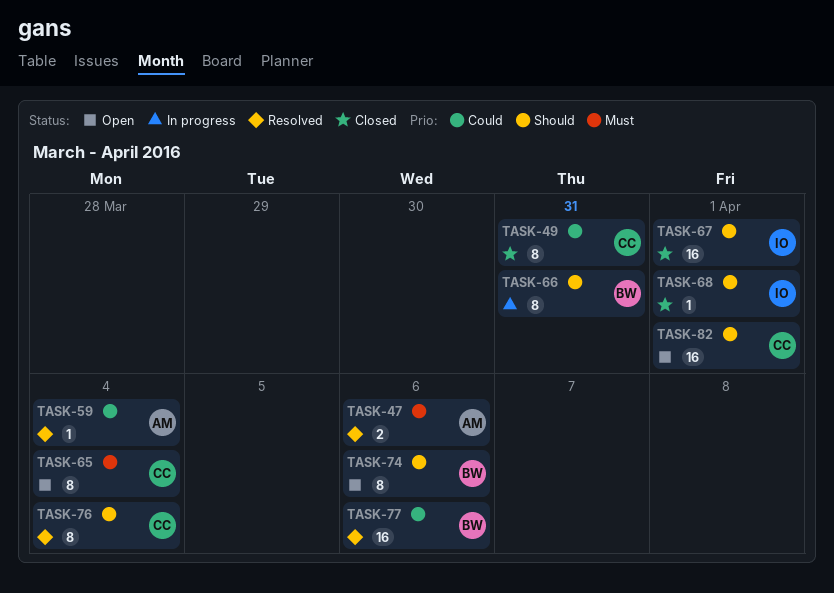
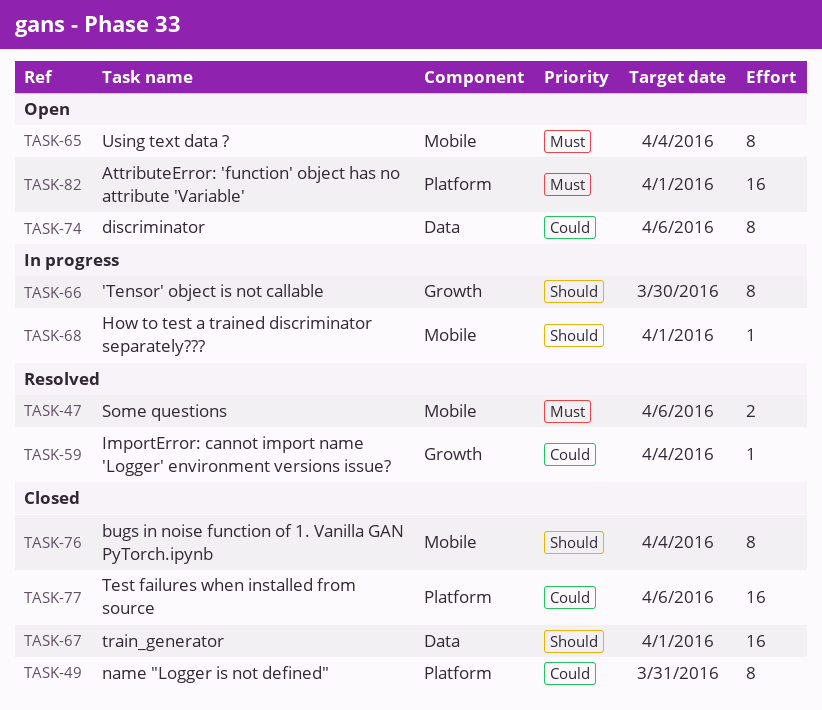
TASK-66, due: Mar 31 -> Mar 30
TASK-68, status: Closed -> In progress
TASK-74, priority: Should -> Could
TASK-76, status: Resolved -> Closed
TASK-77, status: Resolved -> Closed
TASK-82, priority: Should -> Must

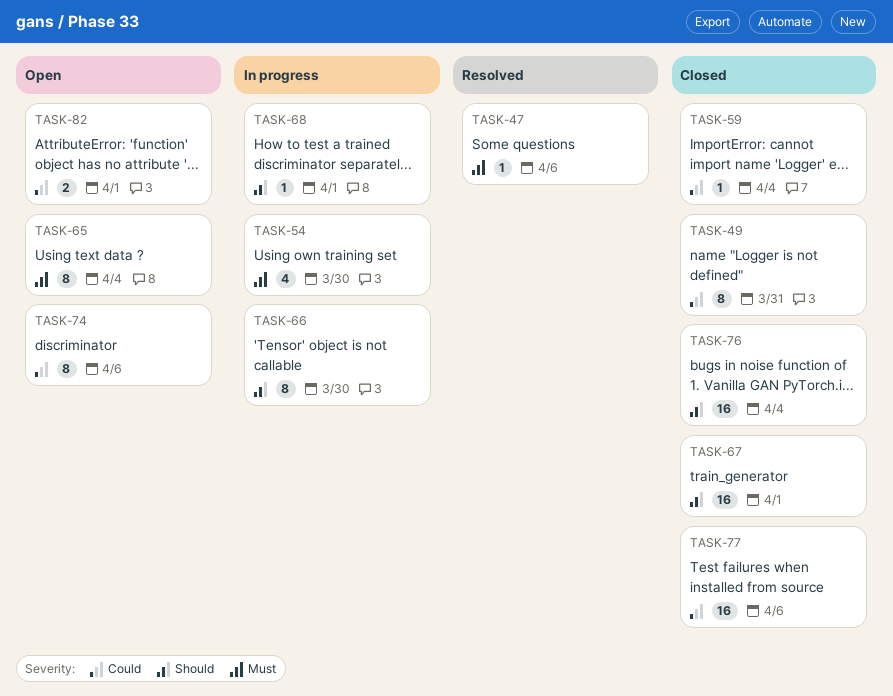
TASK-47, estimate: 2 -> 1
TASK-54: none -> present
TASK-59, status: Resolved -> Closed
TASK-76, estimate: 8 -> 16
TASK-82, priority: Must -> Could
TASK-82, estimate: 16 -> 2

